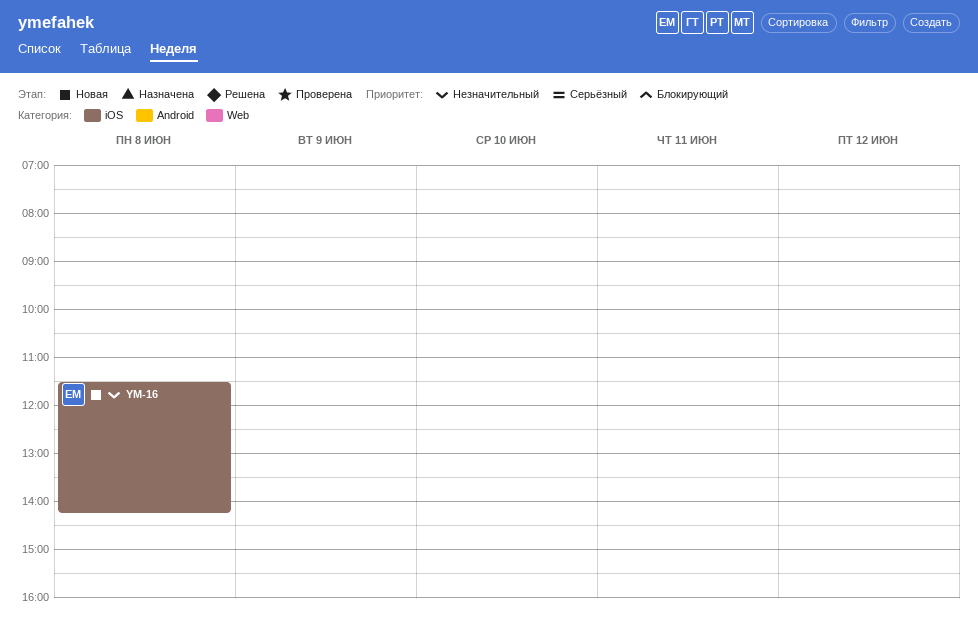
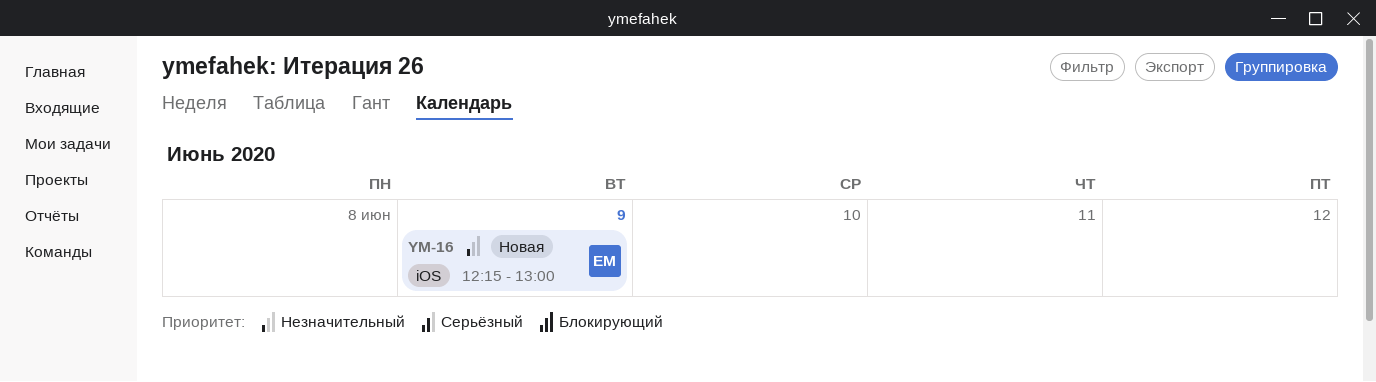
YM-16, day: Jun 8 -> Jun 9
YM-16, begins: 11:30 -> 12:15
YM-16, ends: 14:15 -> 13:00

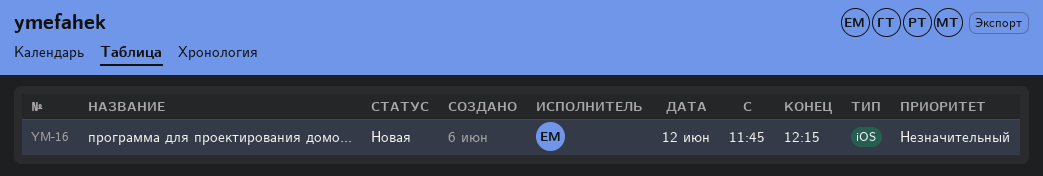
YM-16, day: Jun 9 -> Jun 12
YM-16, begins: 12:15 -> 11:45
YM-16, ends: 13:00 -> 12:15

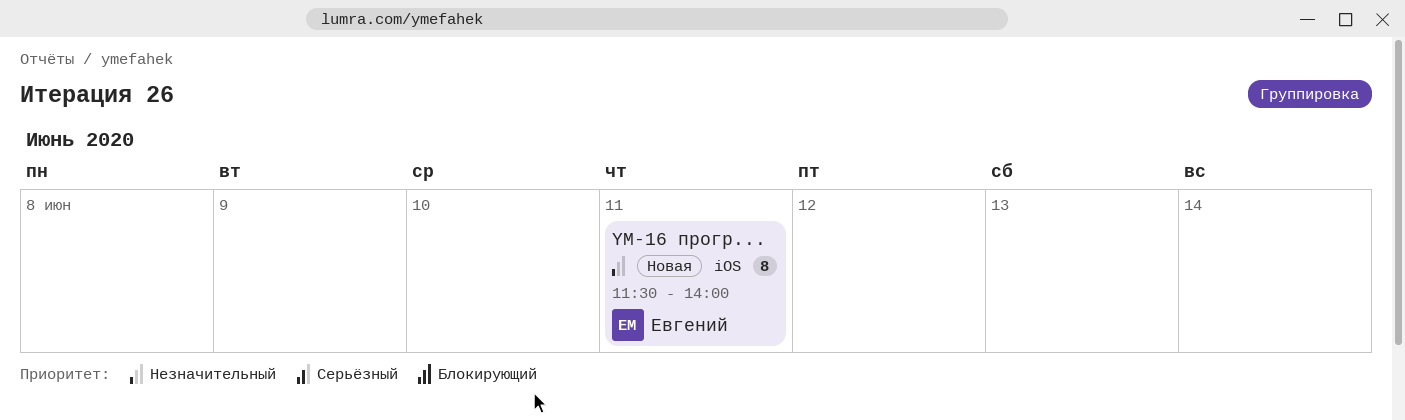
YM-16, day: Jun 12 -> Jun 11
YM-16, begins: 11:45 -> 11:30
YM-16, ends: 12:15 -> 14:00

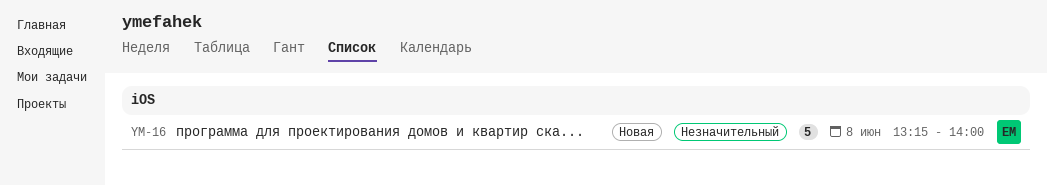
YM-16, estimate: 8 -> 5
YM-16, day: Jun 11 -> Jun 8
YM-16, begins: 11:30 -> 13:15

